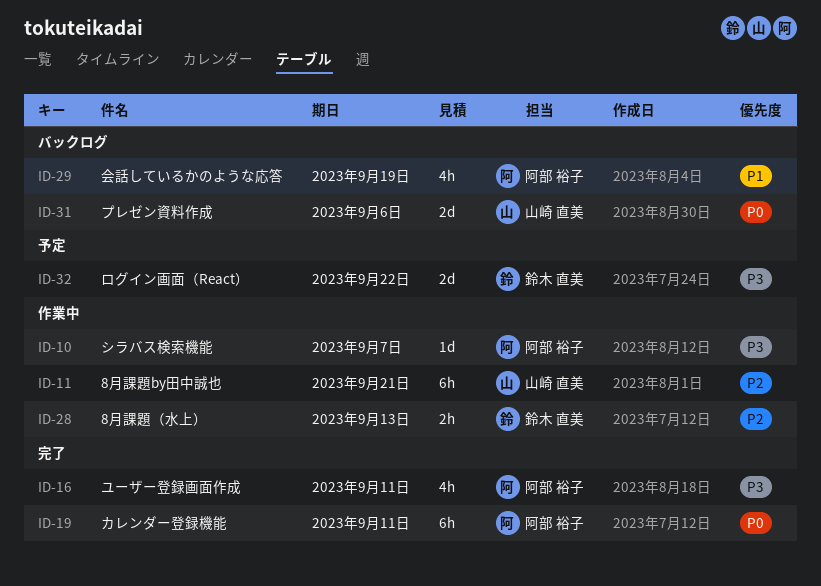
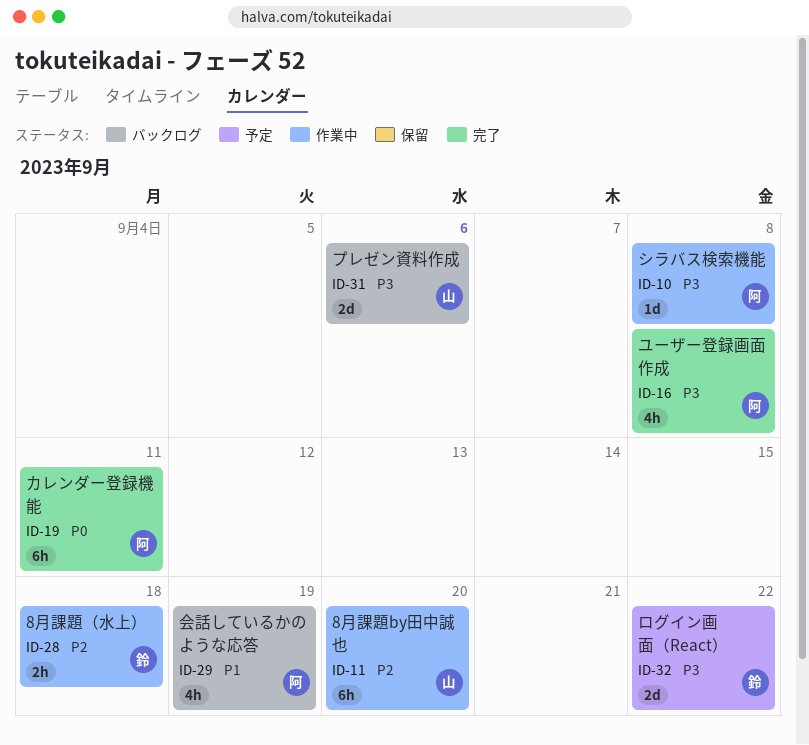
ID-10, due: Sep 7 -> Sep 8
ID-11, due: Sep 21 -> Sep 20
ID-16, due: Sep 11 -> Sep 8
ID-28, due: Sep 13 -> Sep 18
ID-31, priority: P0 -> P3

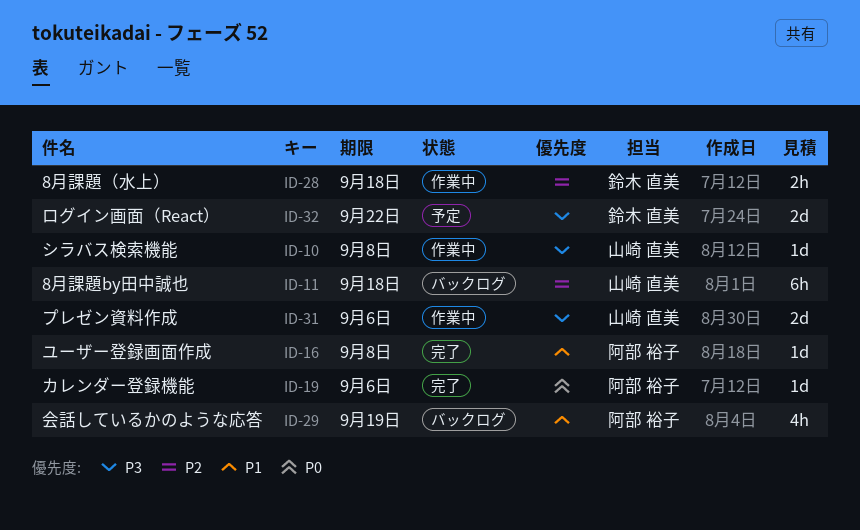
ID-10, owner: 阿部 裕子 -> 山崎 直美
ID-11, status: 作業中 -> バックログ
ID-11, due: Sep 20 -> Sep 18
ID-16, priority: P3 -> P1
ID-16, estimate: 4h -> 1d
ID-19, estimate: 6h -> 1d
ID-19, due: Sep 11 -> Sep 6
ID-31, status: バックログ -> 作業中

